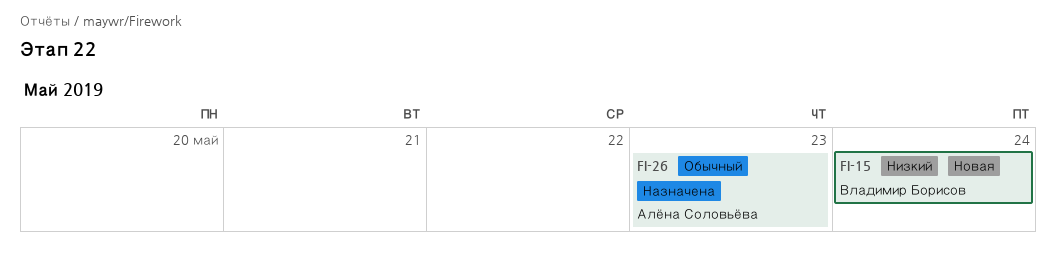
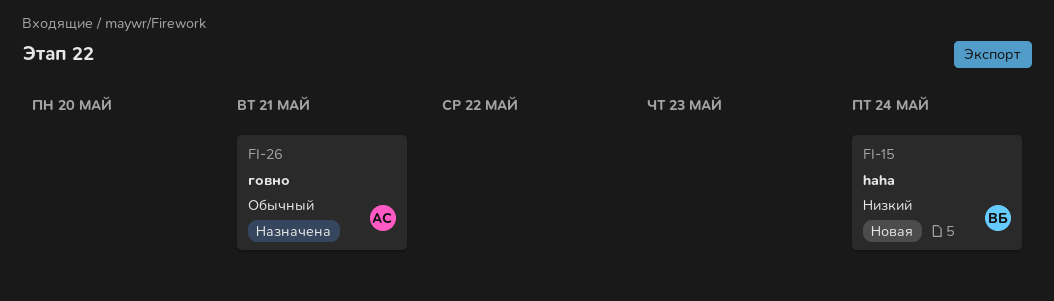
FI-26, due: May 23 -> May 21

